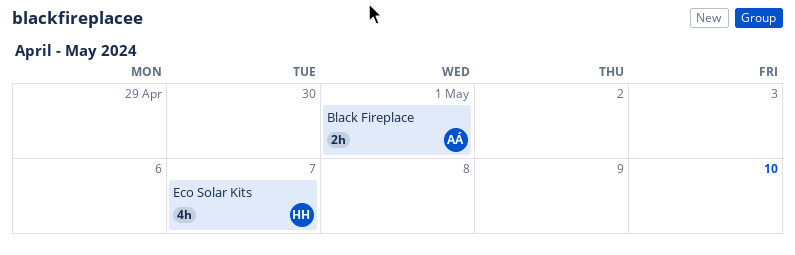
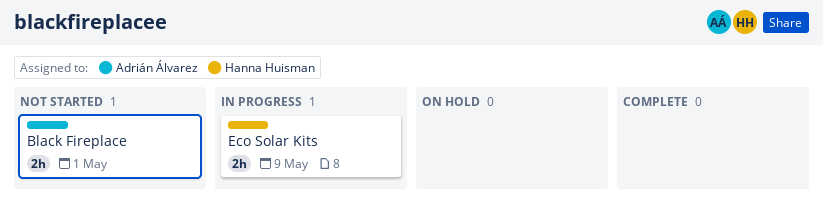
Eco Solar Kits, estimate: 4h -> 2h
Eco Solar Kits, due: May 7 -> May 9

